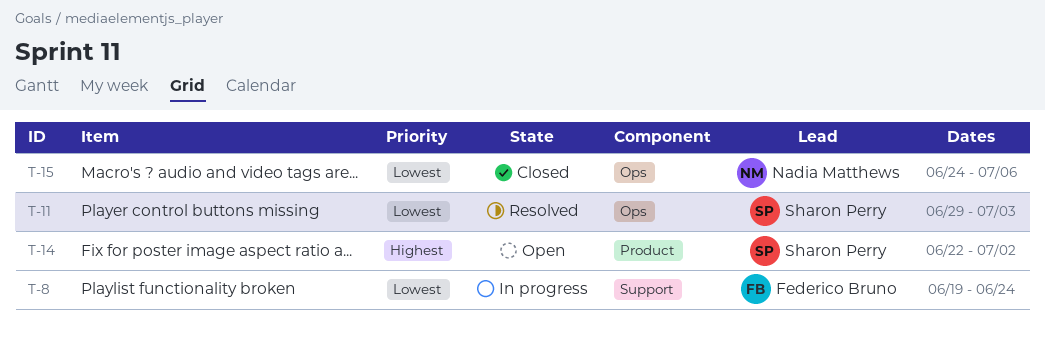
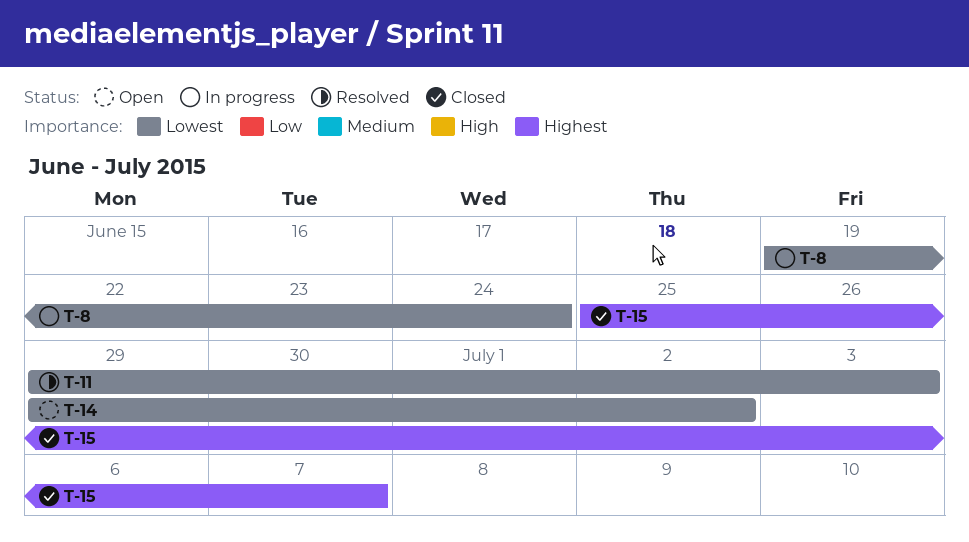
T-14, priority: Highest -> Lowest
T-14, start: Jun 22 -> Jun 29
T-15, priority: Lowest -> Highest
T-15, start: Jun 24 -> Jun 25
T-15, due: Jul 6 -> Jul 7

